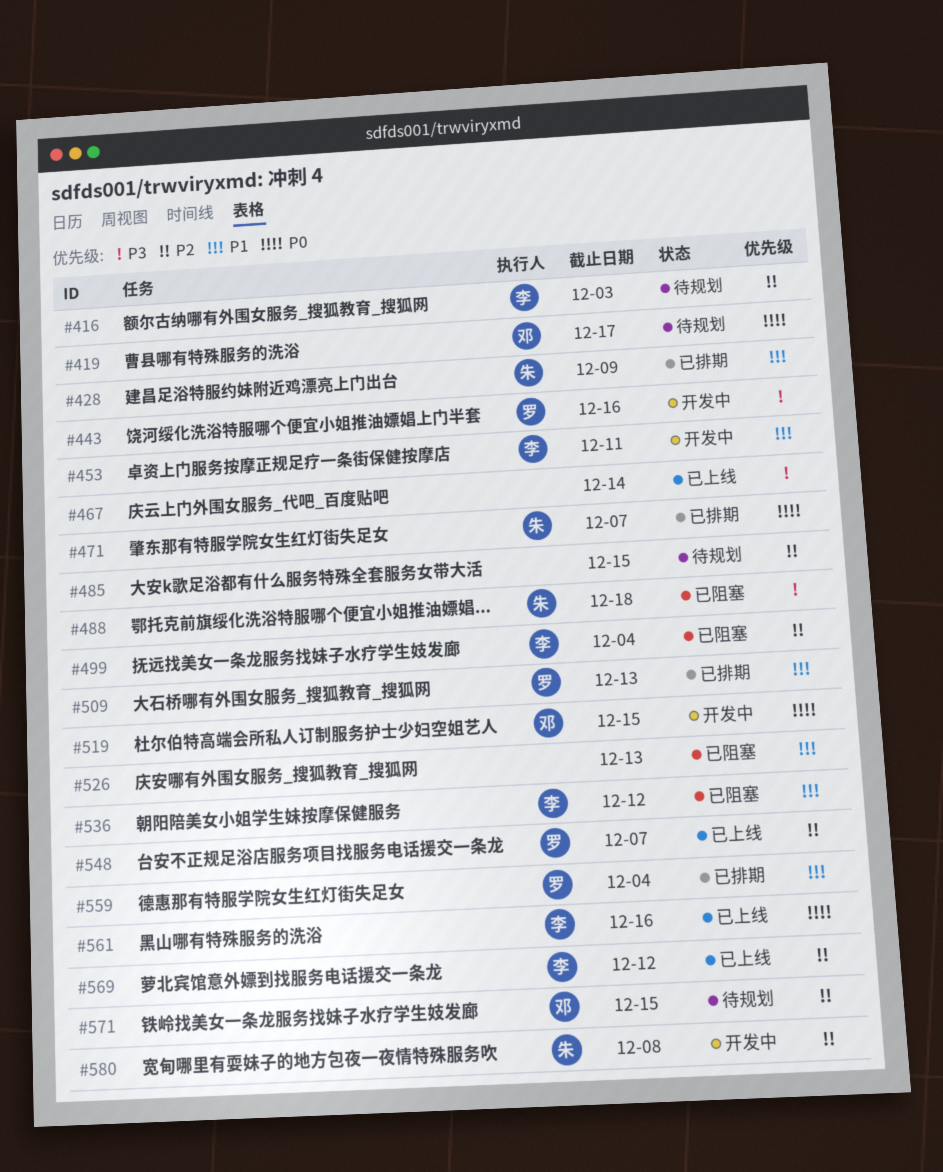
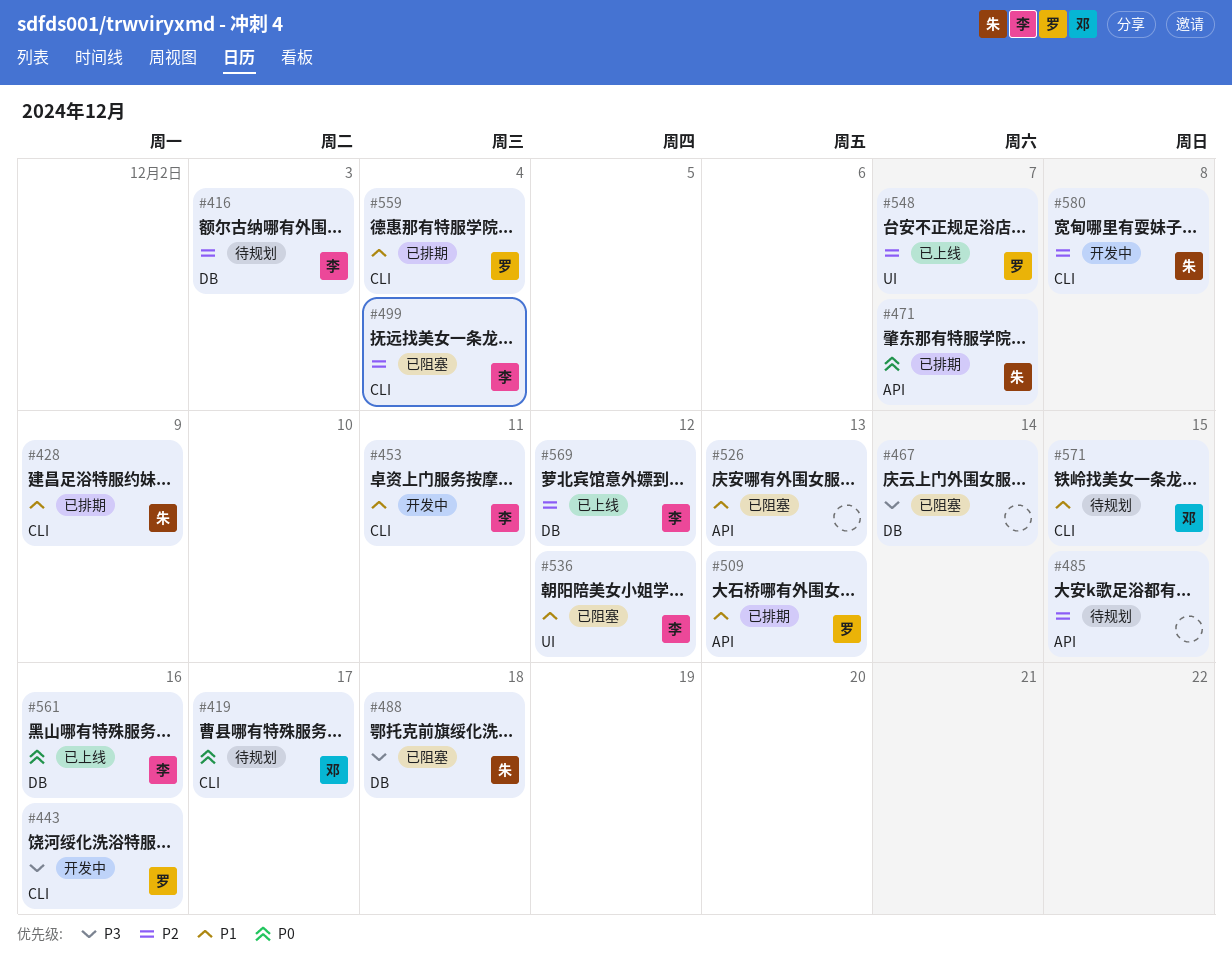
#467, status: 已上线 -> 已阻塞
#519: present -> none
#571, priority: P2 -> P1

